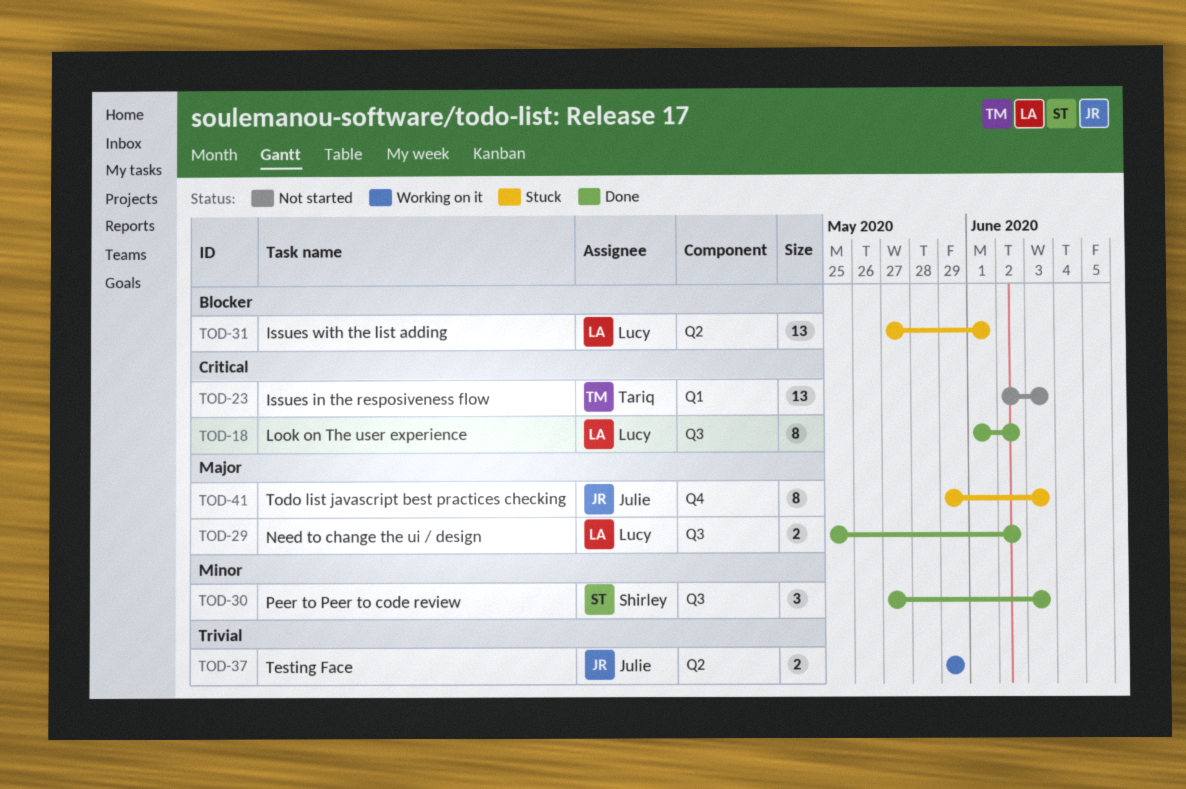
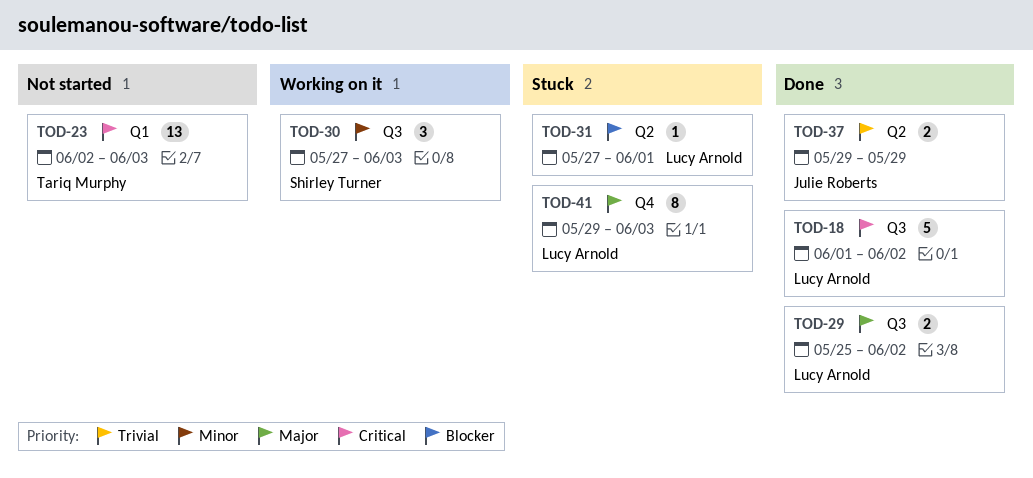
TOD-18, estimate: 8 -> 5
TOD-30, status: Done -> Working on it
TOD-31, estimate: 13 -> 1
TOD-37, status: Working on it -> Done
TOD-41, owner: Julie Roberts -> Lucy Arnold

